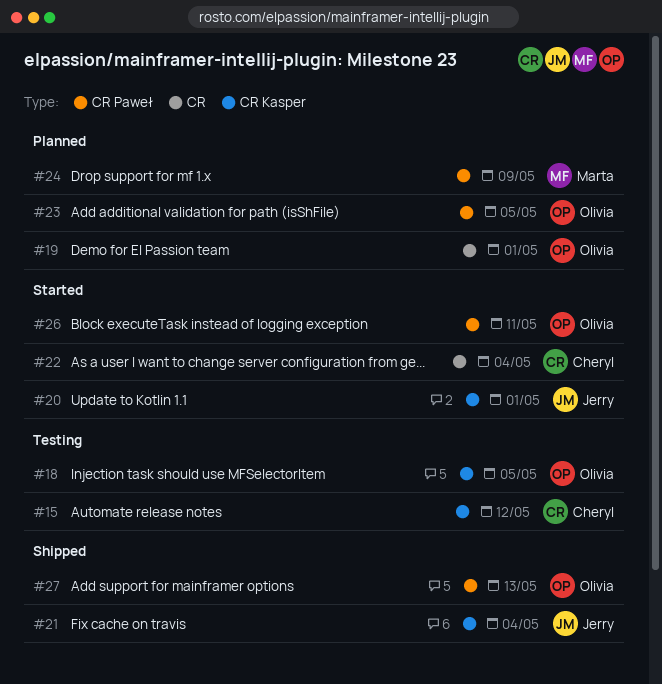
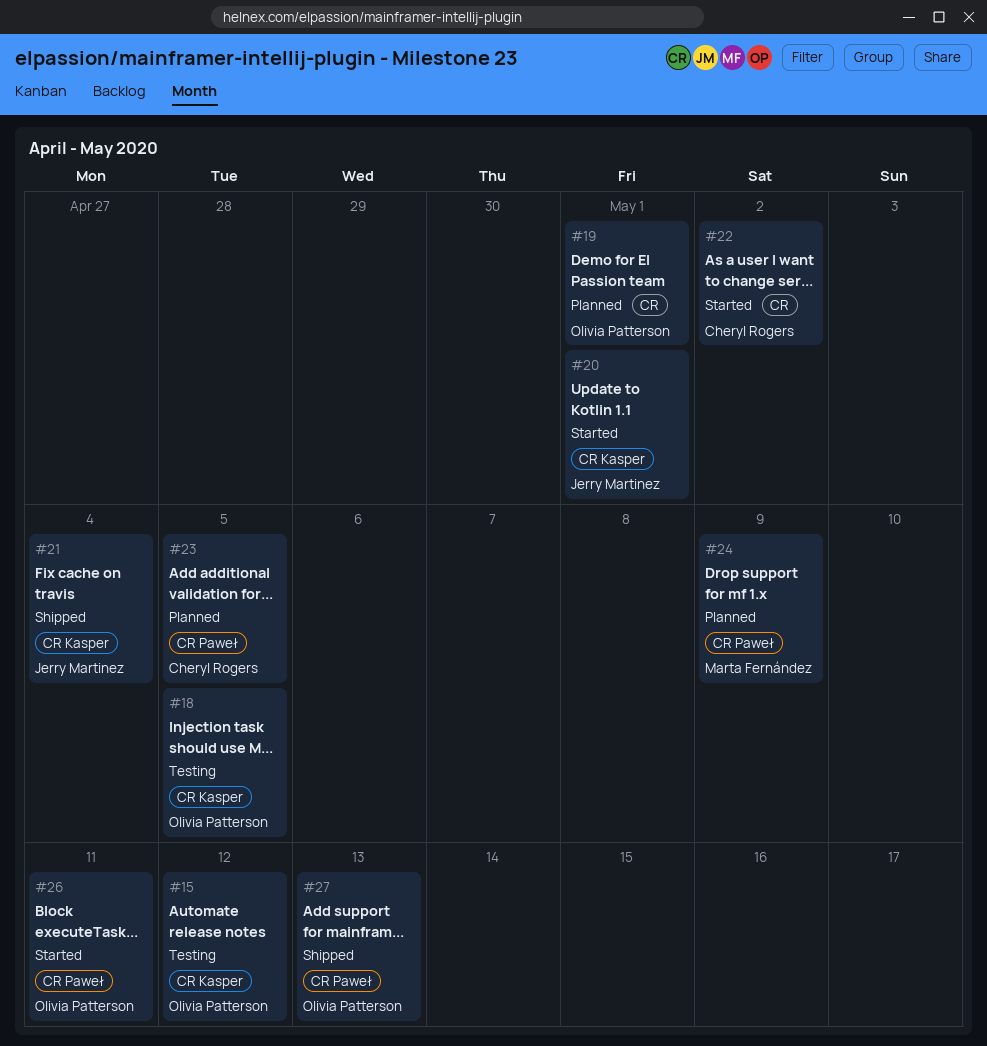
#15, owner: Cheryl Rogers -> Olivia Patterson
#22, due: May 4 -> May 2
#23, owner: Olivia Patterson -> Cheryl Rogers

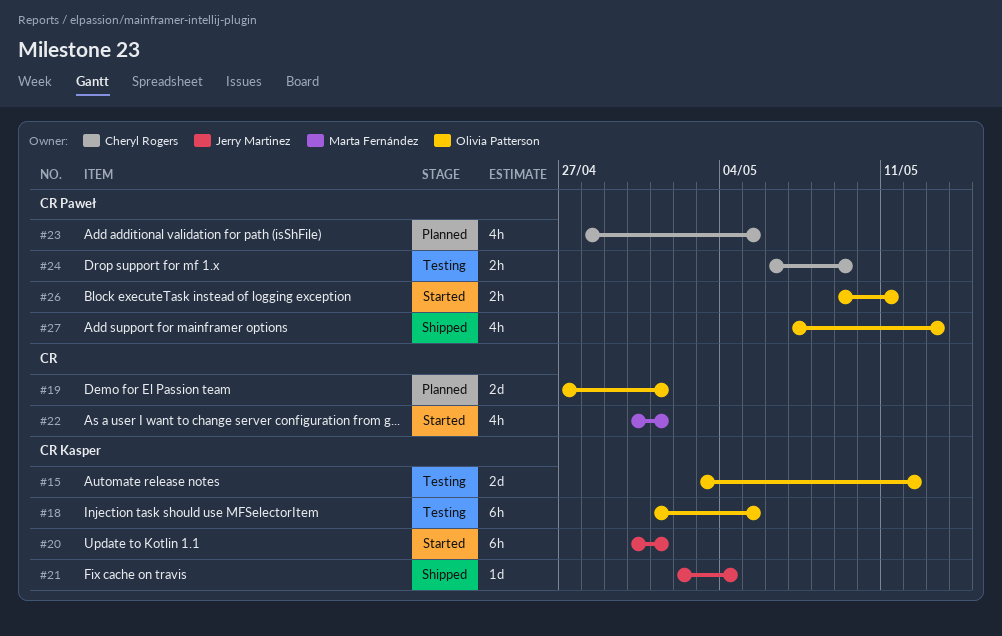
#22, owner: Cheryl Rogers -> Marta Fernández
#22, due: May 2 -> May 1
#24, status: Planned -> Testing
#24, owner: Marta Fernández -> Cheryl Rogers

